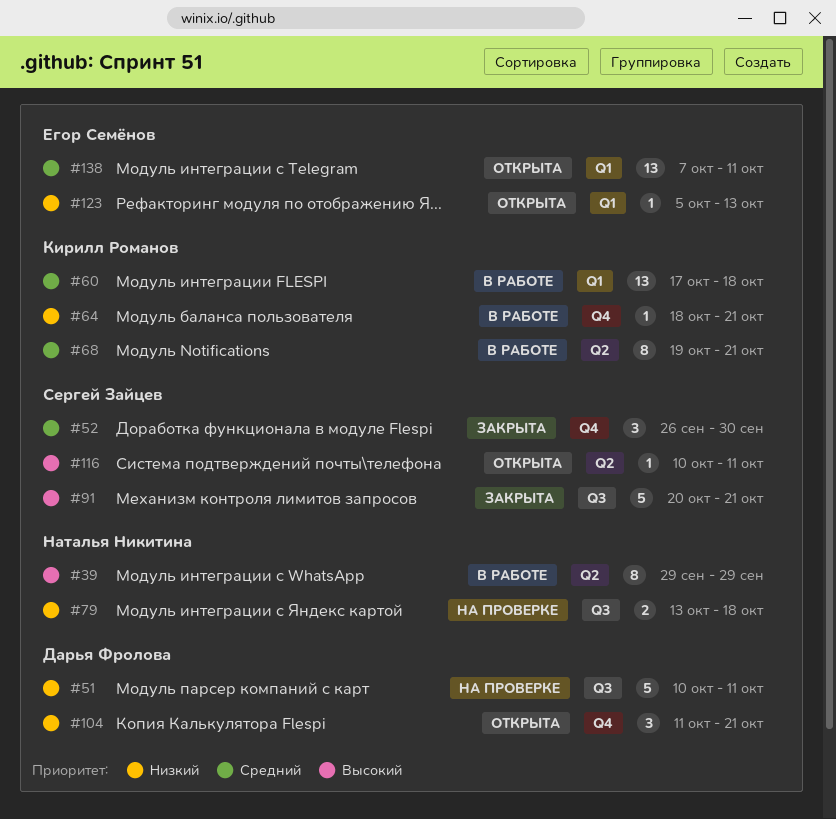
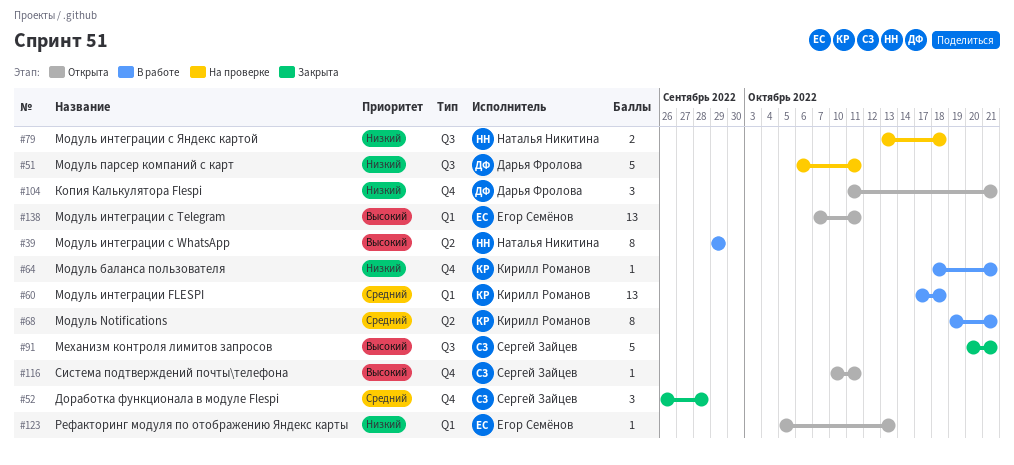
#51, start: Oct 10 -> Oct 6
#52, due: Sep 30 -> Sep 28
#116, label: Q2 -> Q4
#138, priority: Средний -> Высокий

